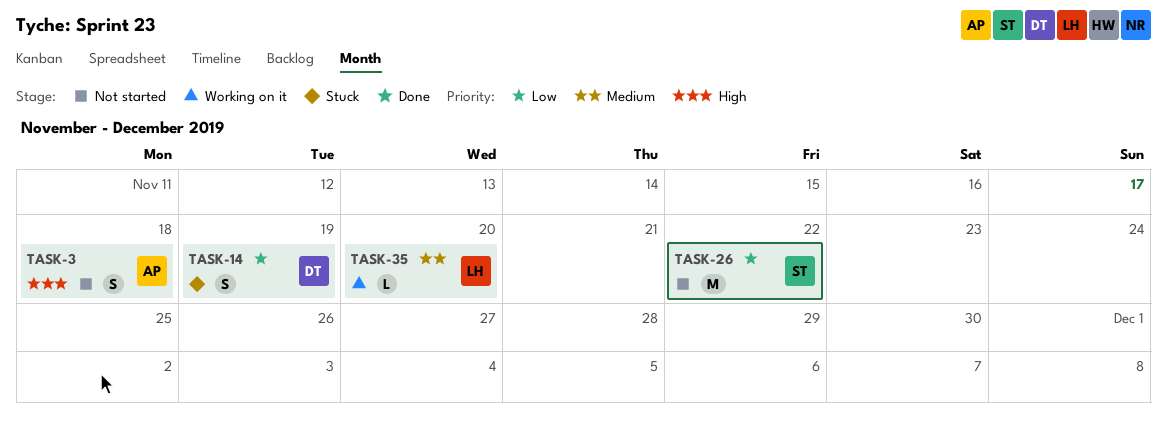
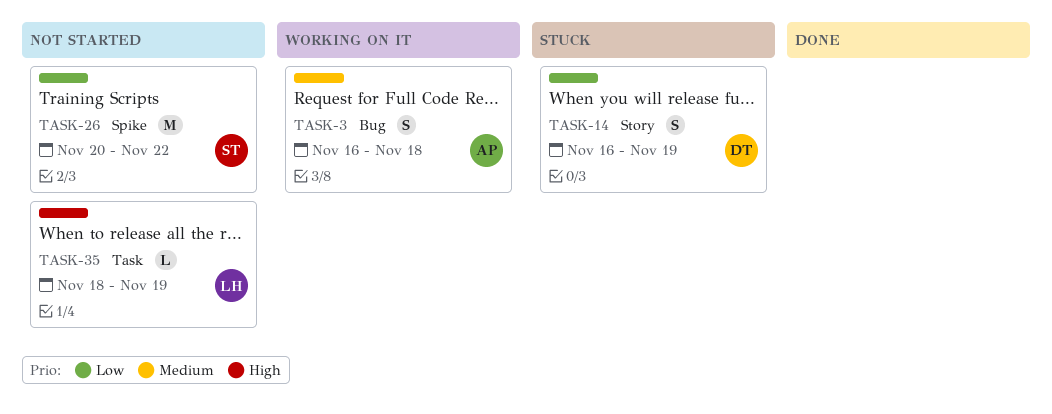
TASK-3, status: Not started -> Working on it
TASK-3, priority: High -> Medium
TASK-35, status: Working on it -> Not started
TASK-35, priority: Medium -> High
TASK-35, due: Nov 20 -> Nov 19

